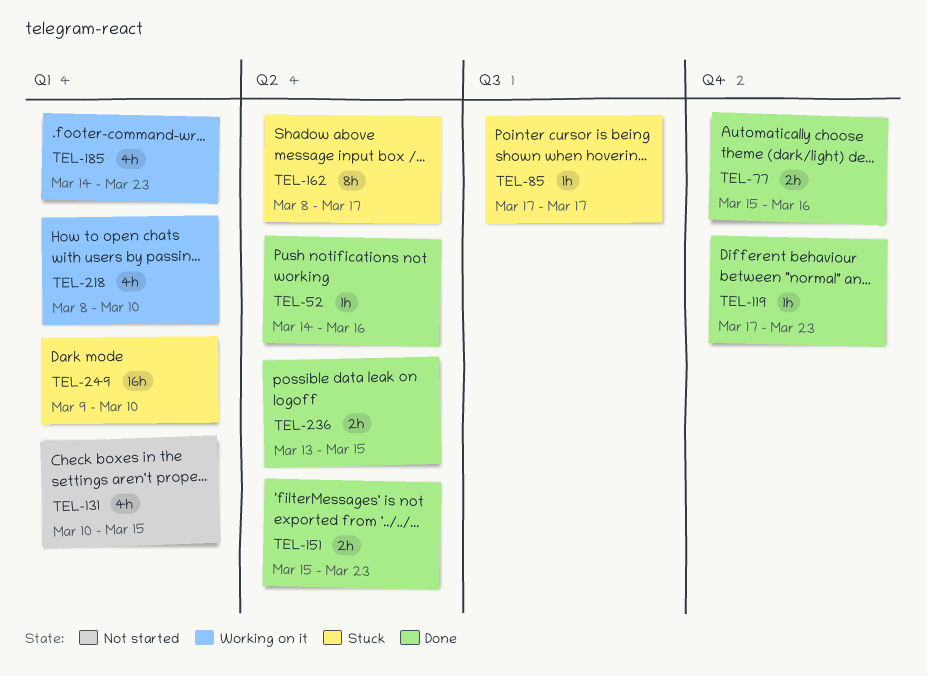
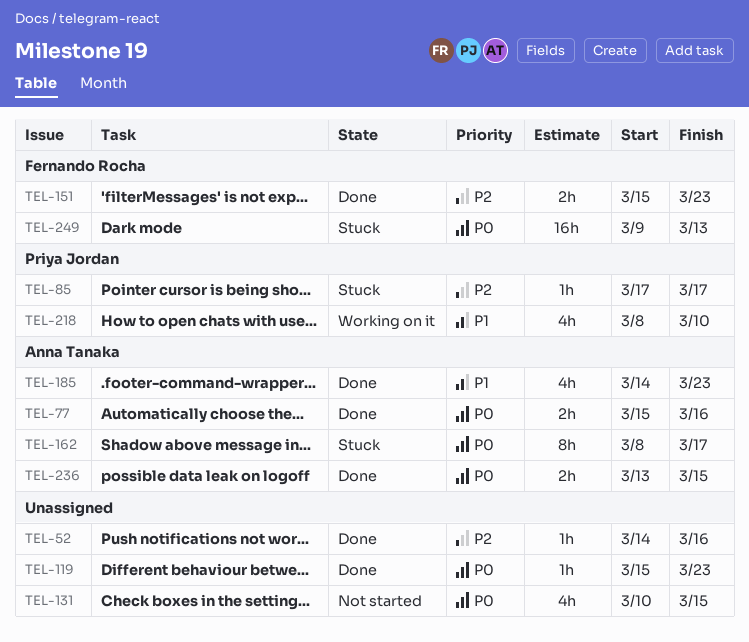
TEL-119, start: Mar 17 -> Mar 15
TEL-185, status: Working on it -> Done
TEL-249, due: Mar 10 -> Mar 13

